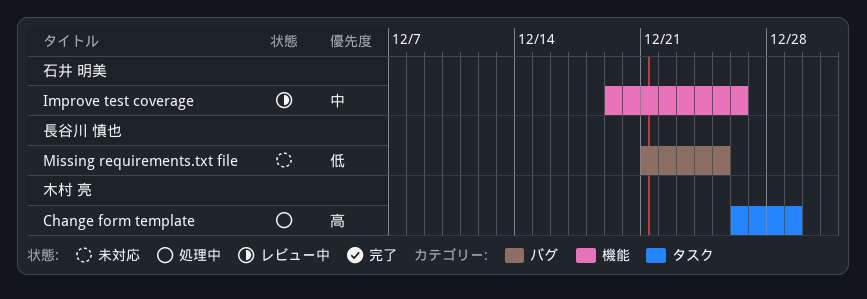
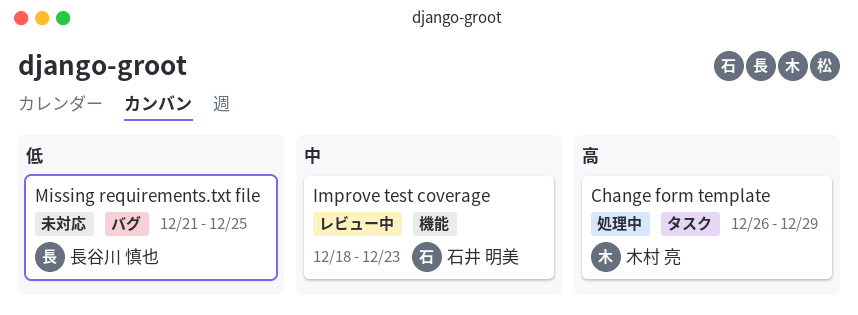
Improve test coverage, start: Dec 19 -> Dec 18
Improve test coverage, due: Dec 26 -> Dec 23

